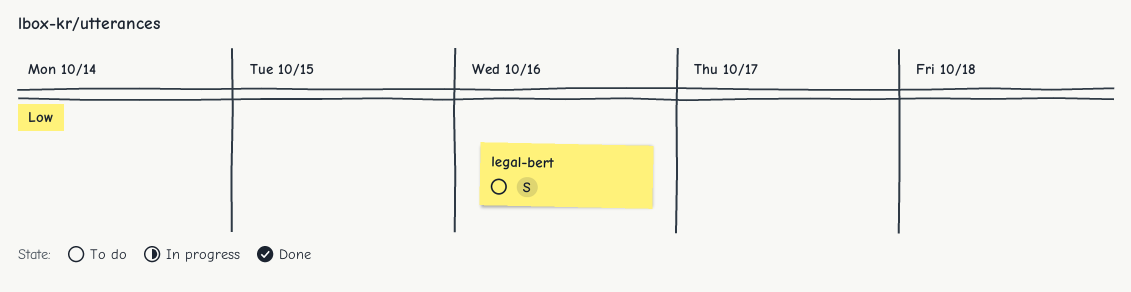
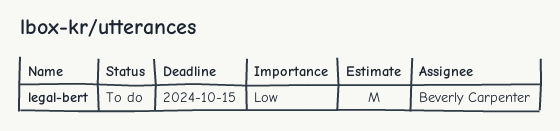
legal-bert, estimate: S -> M
legal-bert, due: Oct 16 -> Oct 15

